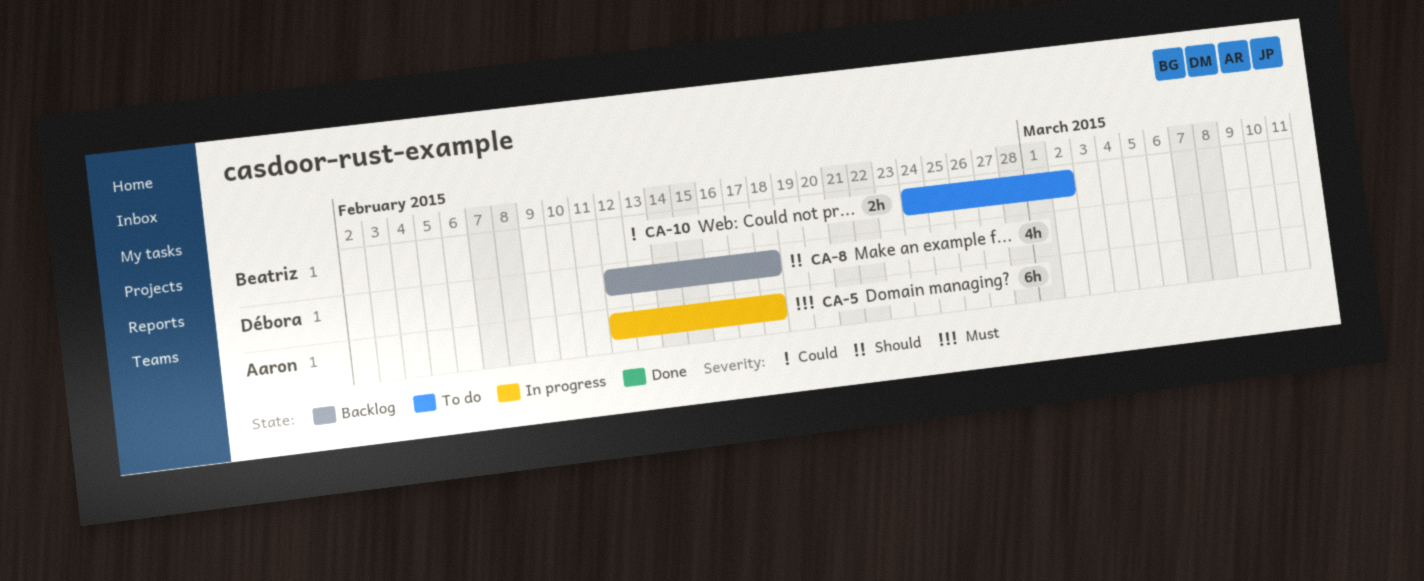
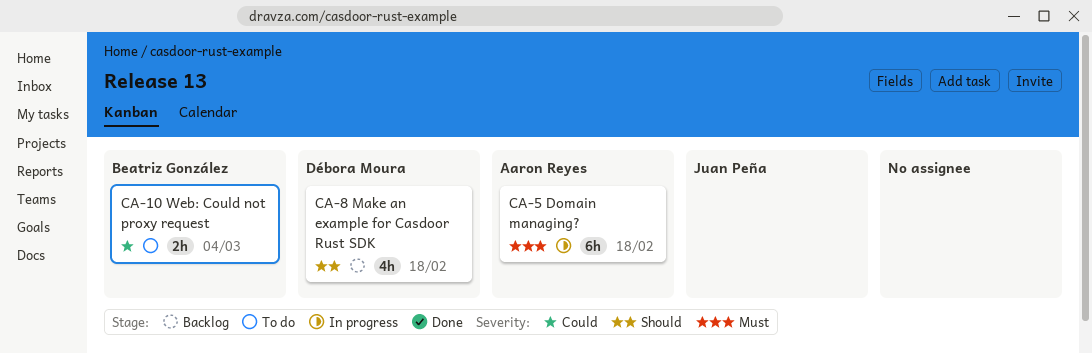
CA-10, due: Mar 2 -> Mar 4

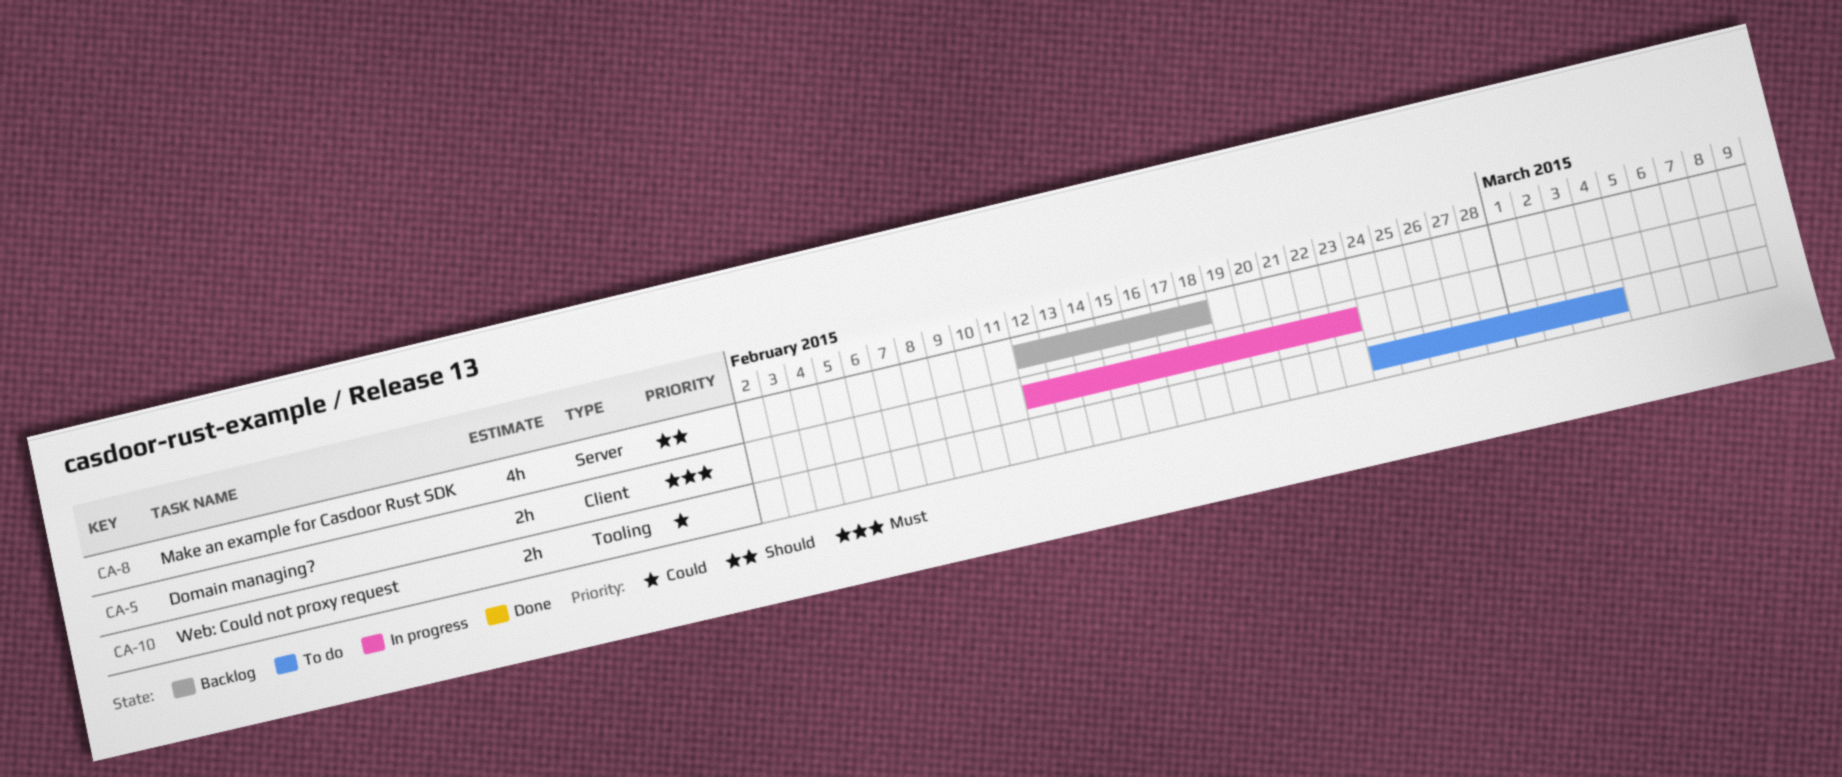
CA-5, estimate: 6h -> 2h
CA-5, due: Feb 18 -> Feb 23

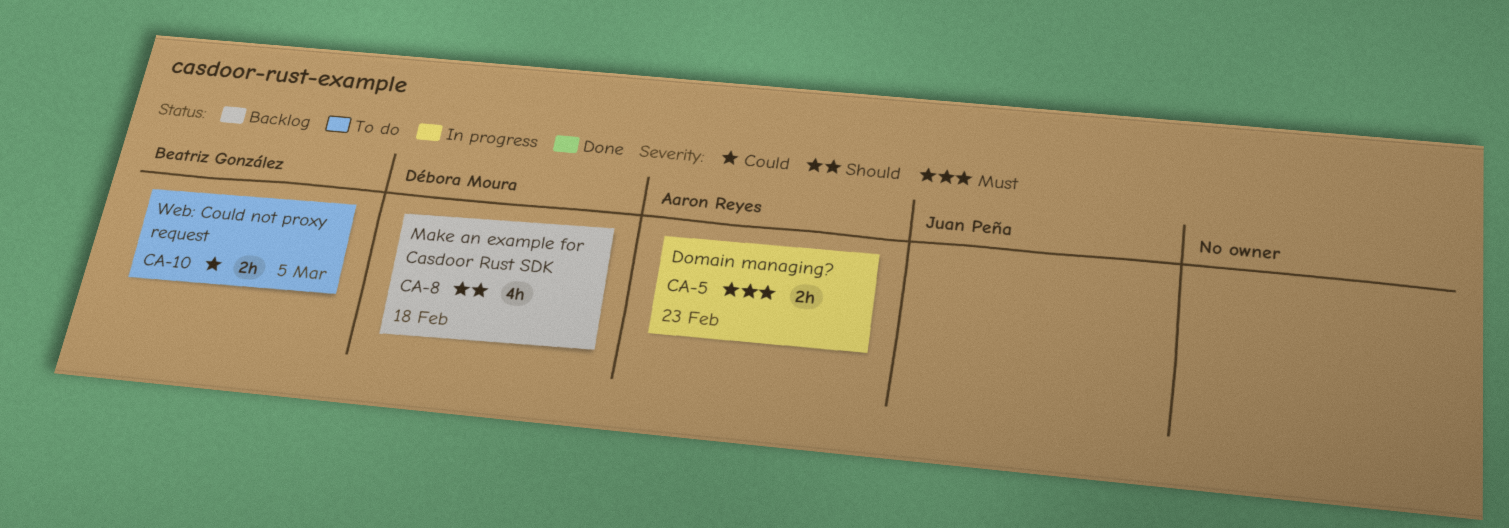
CA-10, due: Mar 4 -> Mar 5

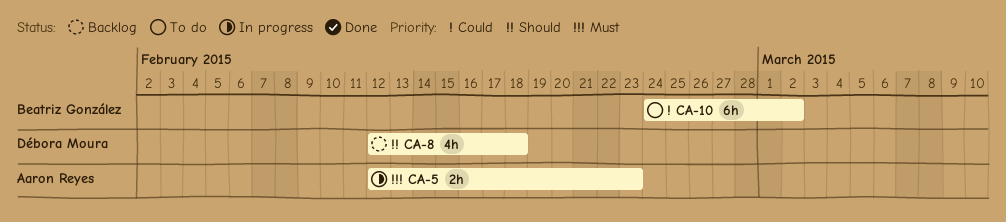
CA-10, estimate: 2h -> 6h
CA-10, due: Mar 5 -> Mar 2

